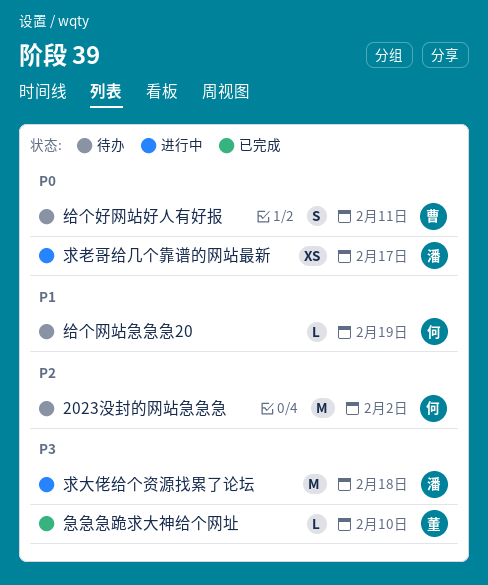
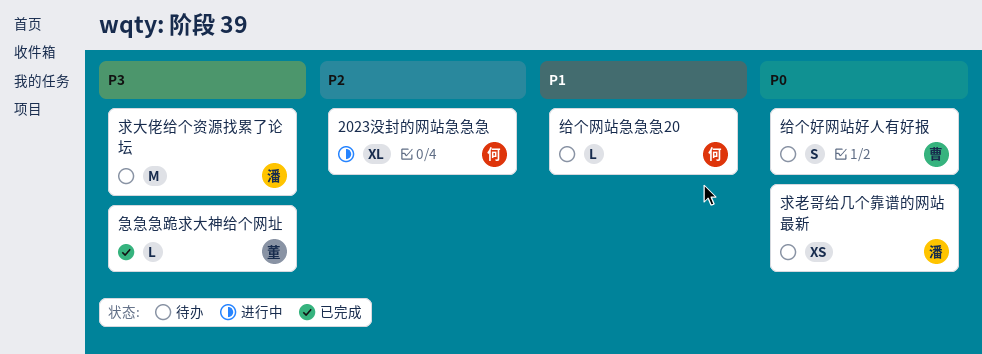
2023没封的网站急急急, status: 待办 -> 进行中
2023没封的网站急急急, estimate: M -> XL
求大佬给个资源找累了论坛, status: 进行中 -> 待办
求老哥给几个靠谱的网站最新, status: 进行中 -> 待办

